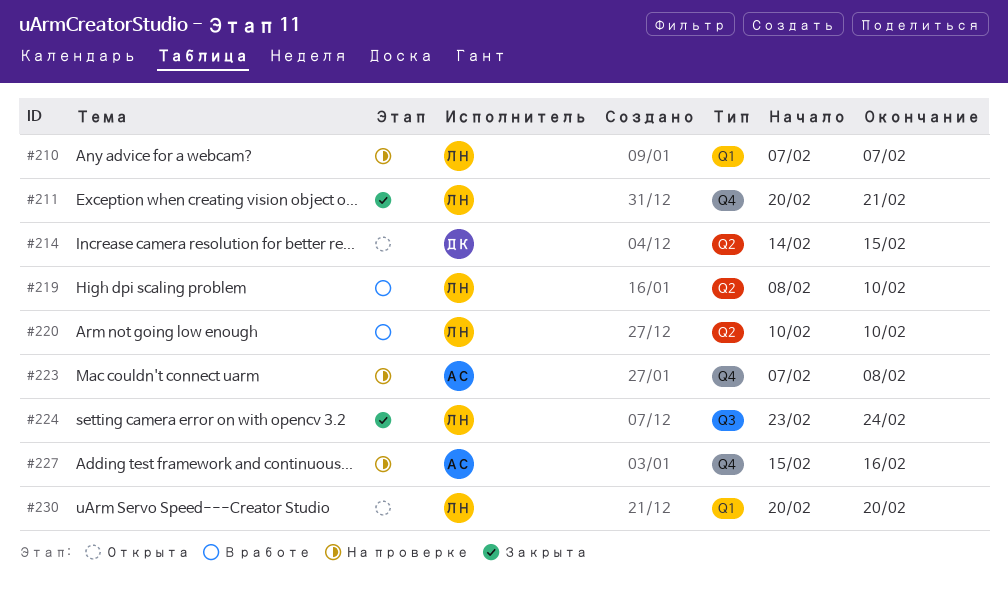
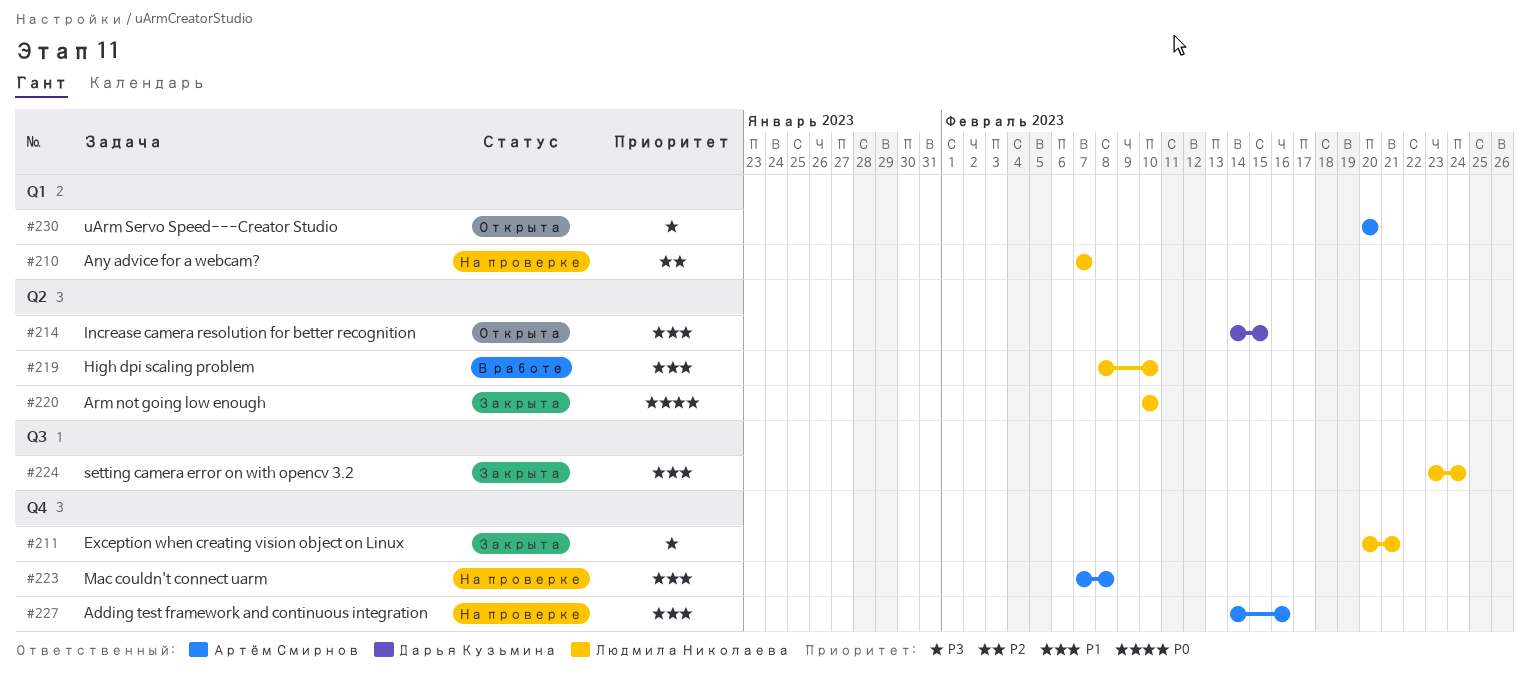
#220, status: В работе -> Закрыта
#227, start: Feb 15 -> Feb 14
#230, owner: Людмила Николаева -> Артём Смирнов

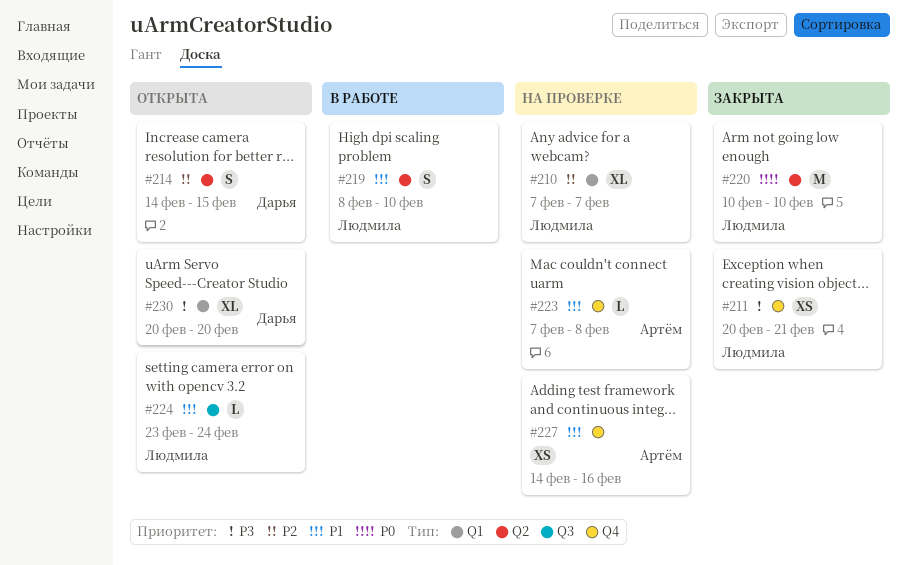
#214, priority: P1 -> P2
#224, status: Закрыта -> Открыта
#230, owner: Артём Смирнов -> Дарья Кузьмина

